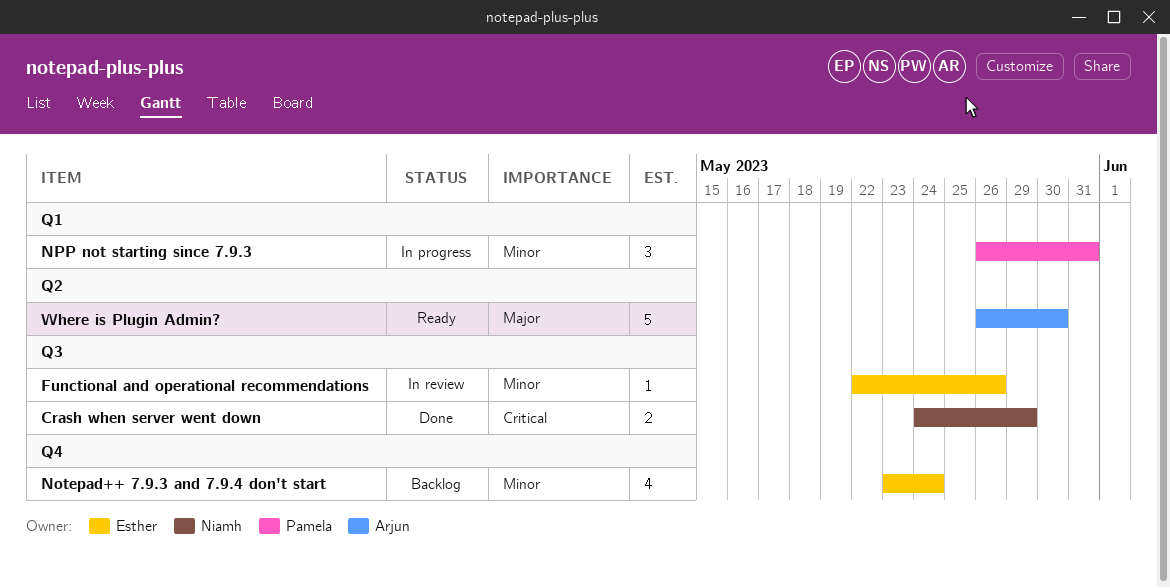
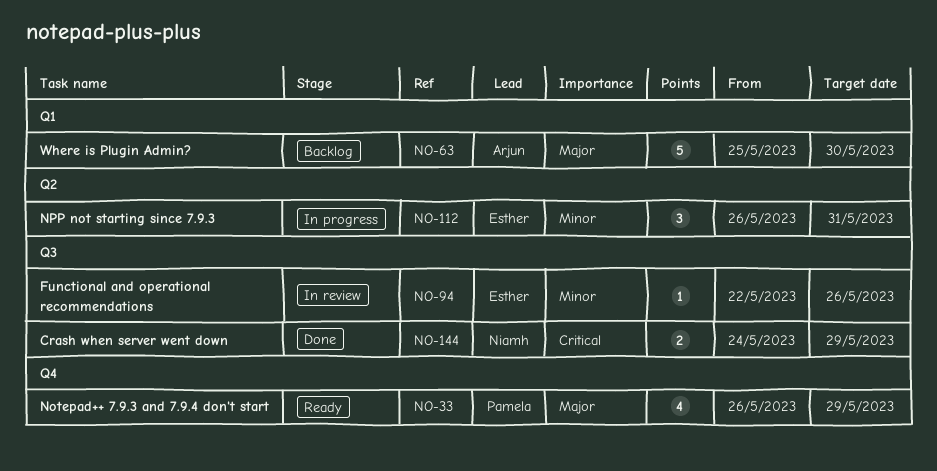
Notepad++ 7.9.3 and 7.9.4 don't start, status: Backlog -> Ready
Notepad++ 7.9.3 and 7.9.4 don't start, owner: Esther -> Pamela
Notepad++ 7.9.3 and 7.9.4 don't start, priority: Minor -> Major
Notepad++ 7.9.3 and 7.9.4 don't start, start: May 23 -> May 26
Notepad++ 7.9.3 and 7.9.4 don't start, due: May 24 -> May 29
NPP not starting since 7.9.3, owner: Pamela -> Esther
NPP not starting since 7.9.3, label: Q1 -> Q2
Where is Plugin Admin?, status: Ready -> Backlog
Where is Plugin Admin?, label: Q2 -> Q1
Where is Plugin Admin?, start: May 26 -> May 25

